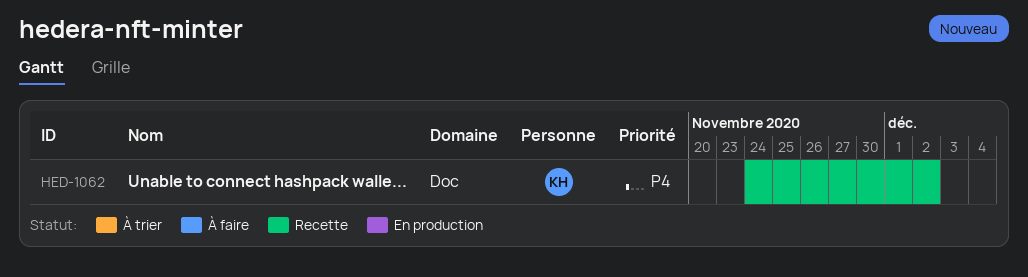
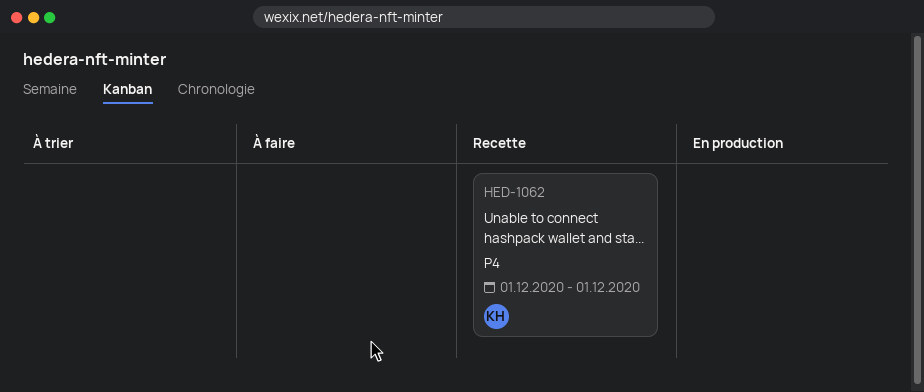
HED-1062, start: Nov 24 -> Dec 1
HED-1062, due: Dec 2 -> Dec 1

